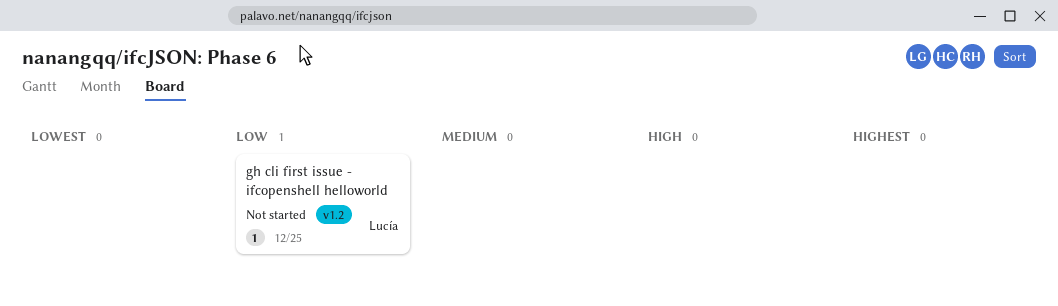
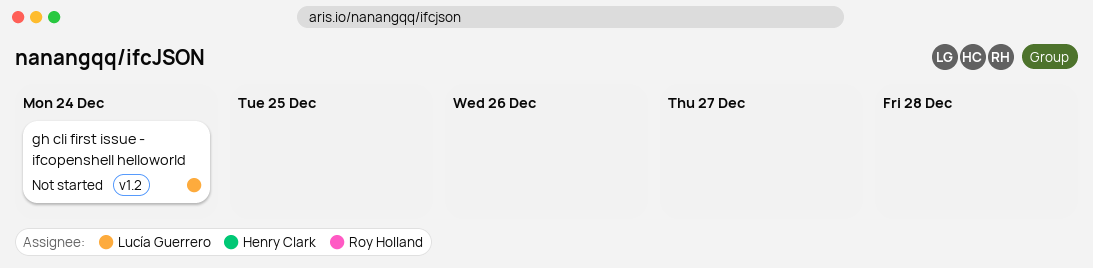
gh cli first issue - ifcopenshell helloworld, due: Dec 25 -> Dec 24

